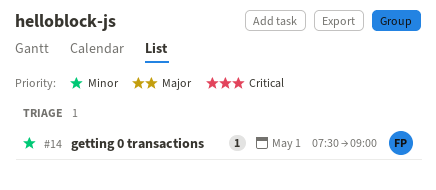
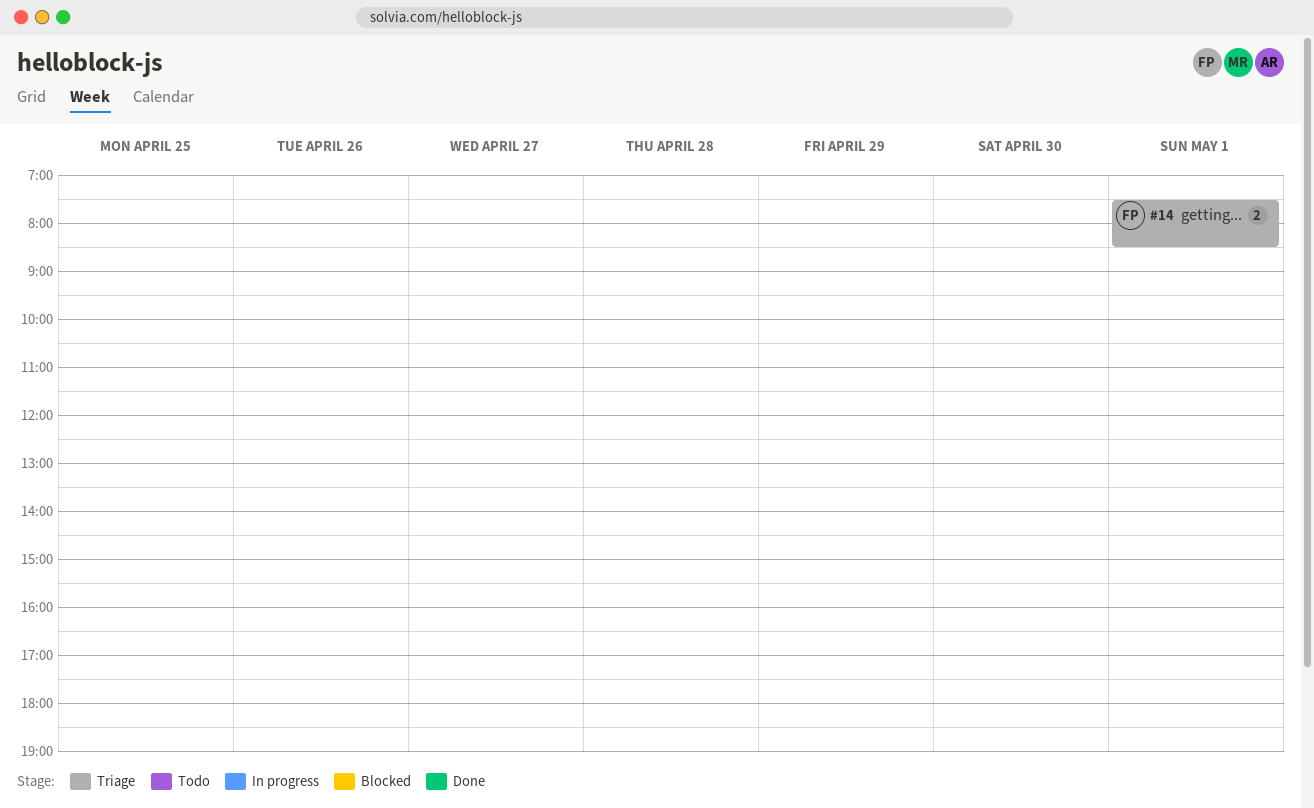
#14, estimate: 1 -> 2
#14, ends: 09:00 -> 08:30

